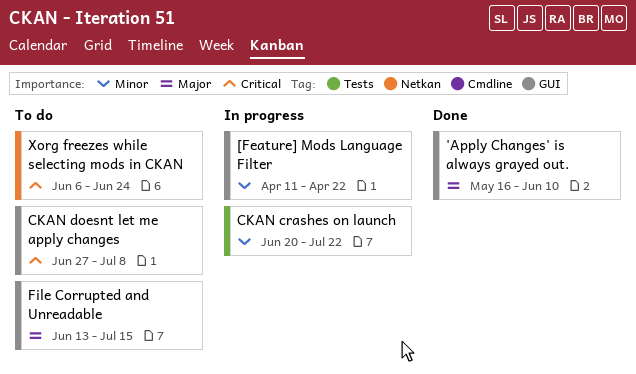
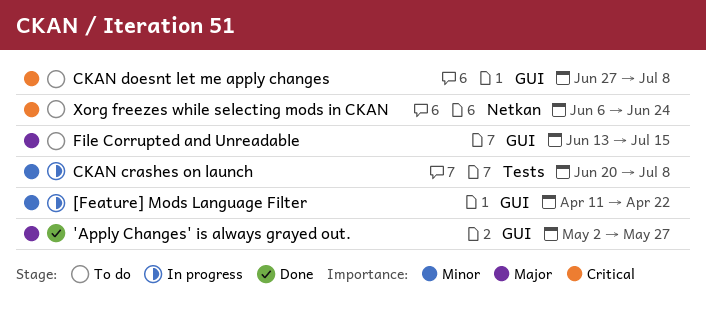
'Apply Changes' is always grayed out., start: May 16 -> May 2
'Apply Changes' is always grayed out., due: Jun 10 -> May 27
CKAN crashes on launch, due: Jul 22 -> Jul 8

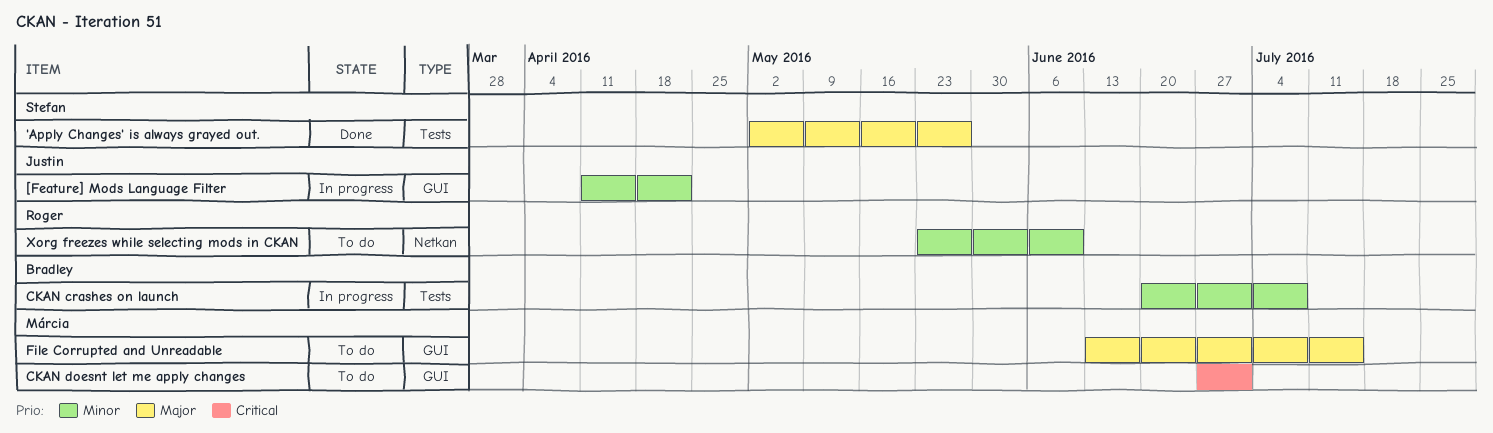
'Apply Changes' is always grayed out., label: GUI -> Tests
CKAN doesnt let me apply changes, due: Jul 8 -> Jul 1
Xorg freezes while selecting mods in CKAN, priority: Critical -> Minor
Xorg freezes while selecting mods in CKAN, start: Jun 6 -> May 23
Xorg freezes while selecting mods in CKAN, due: Jun 24 -> Jun 10

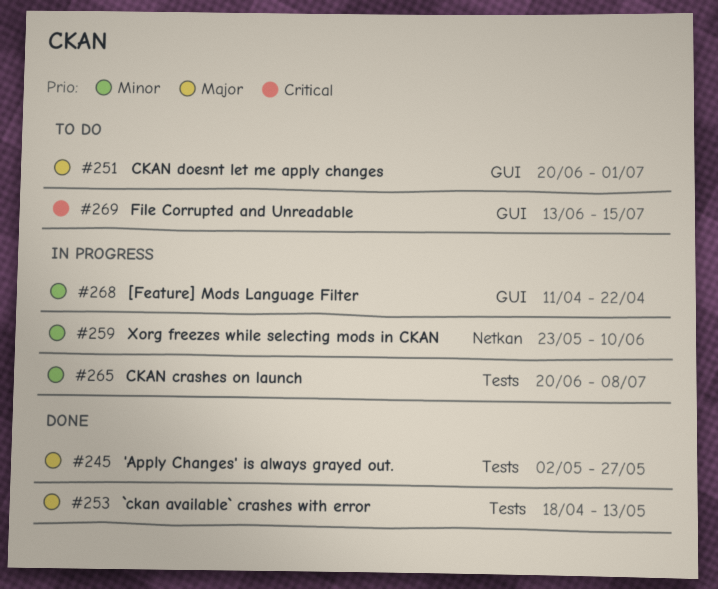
`ckan available` crashes with error: none -> present
CKAN doesnt let me apply changes, priority: Critical -> Major
CKAN doesnt let me apply changes, start: Jun 27 -> Jun 20
File Corrupted and Unreadable, priority: Major -> Critical
Xorg freezes while selecting mods in CKAN, status: To do -> In progress

